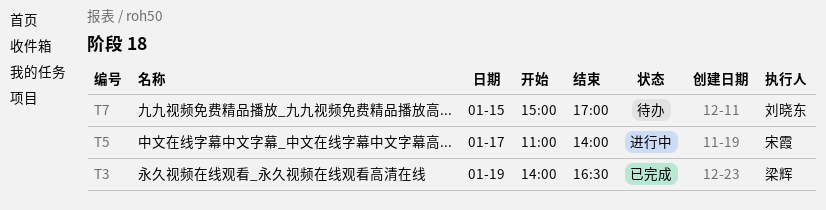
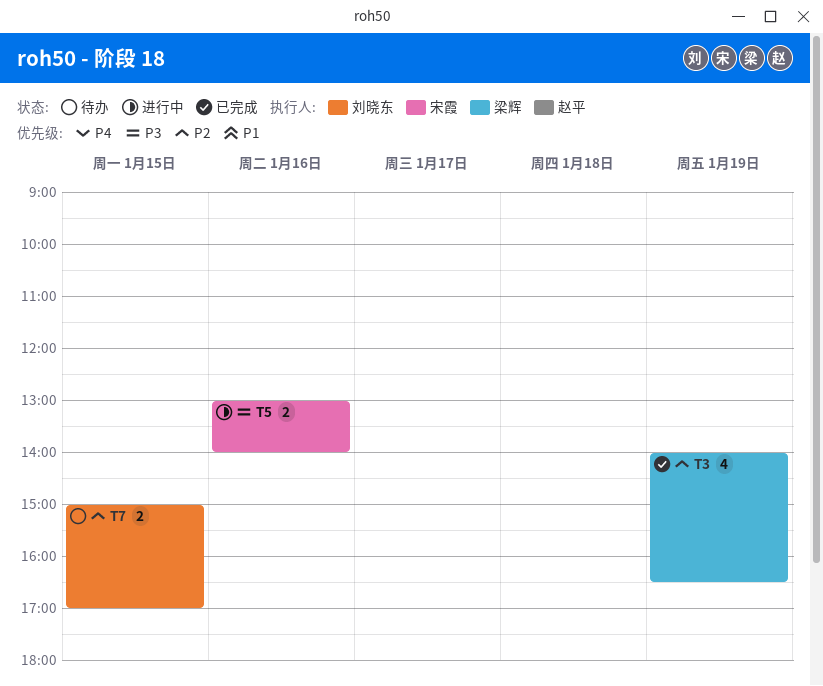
T5, day: Jan 17 -> Jan 16
T5, begins: 11:00 -> 13:00

